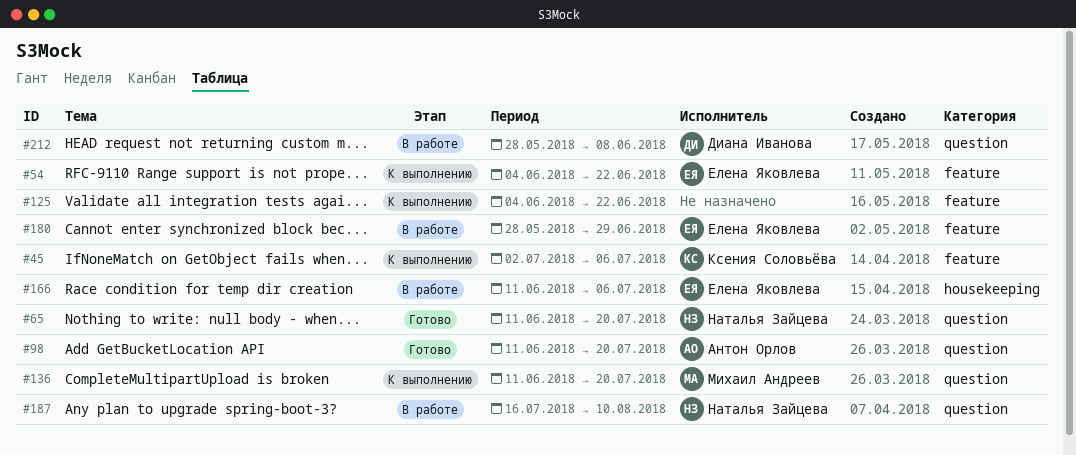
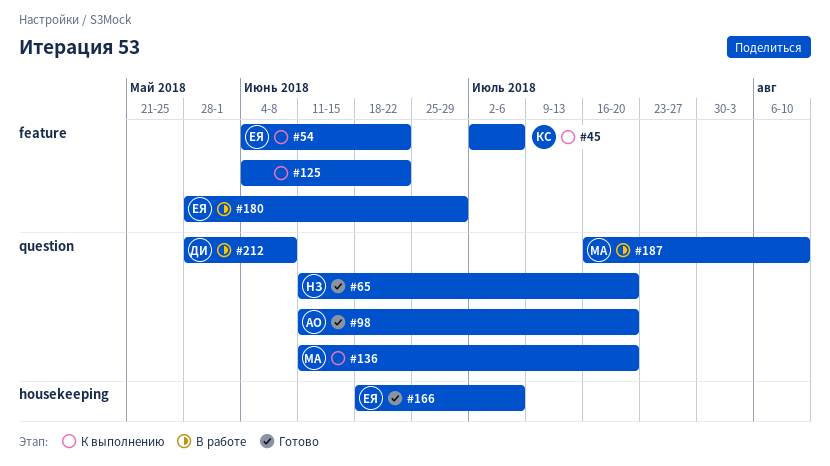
#166, status: В работе -> Готово
#166, start: Jun 11 -> Jun 18
#187, owner: Наталья Зайцева -> Михаил Андреев

